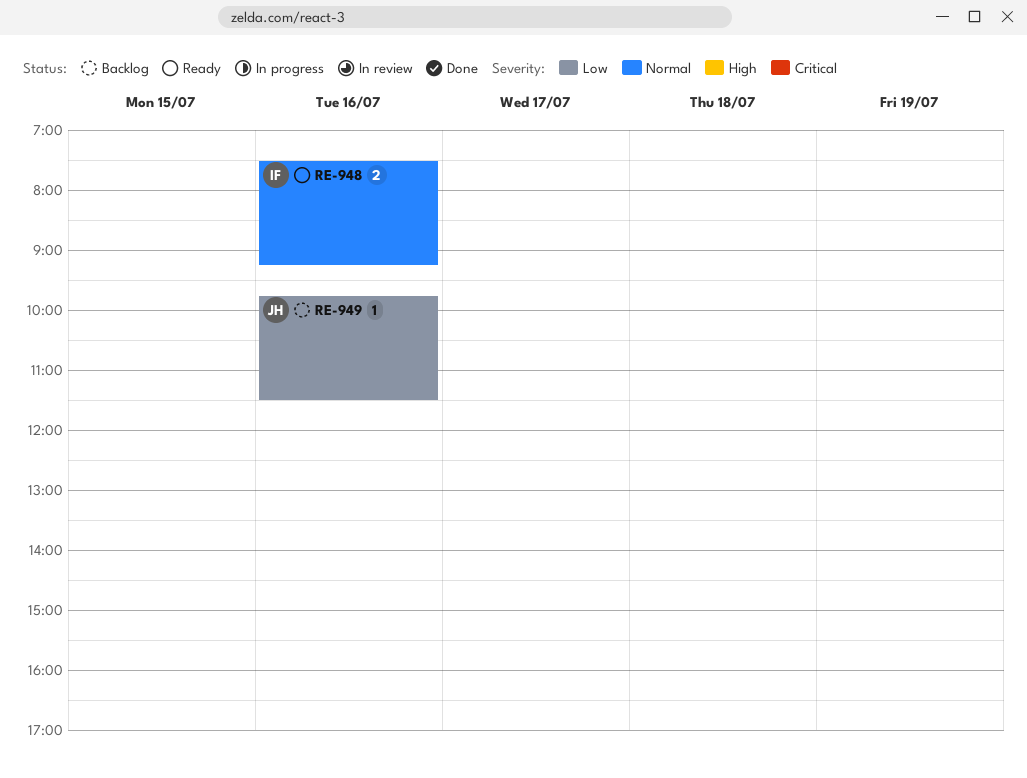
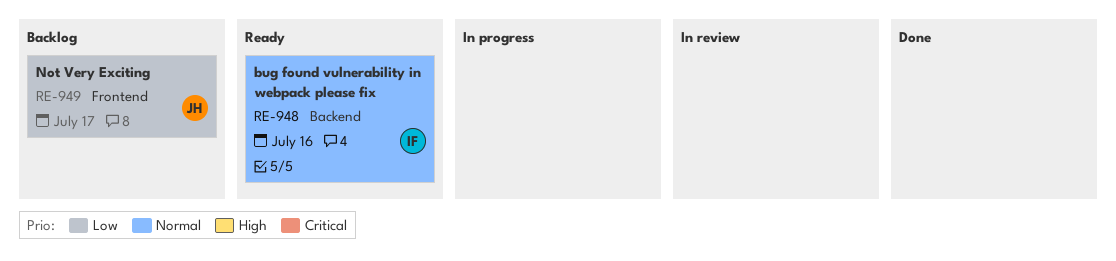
RE-949, day: Jul 16 -> Jul 17

